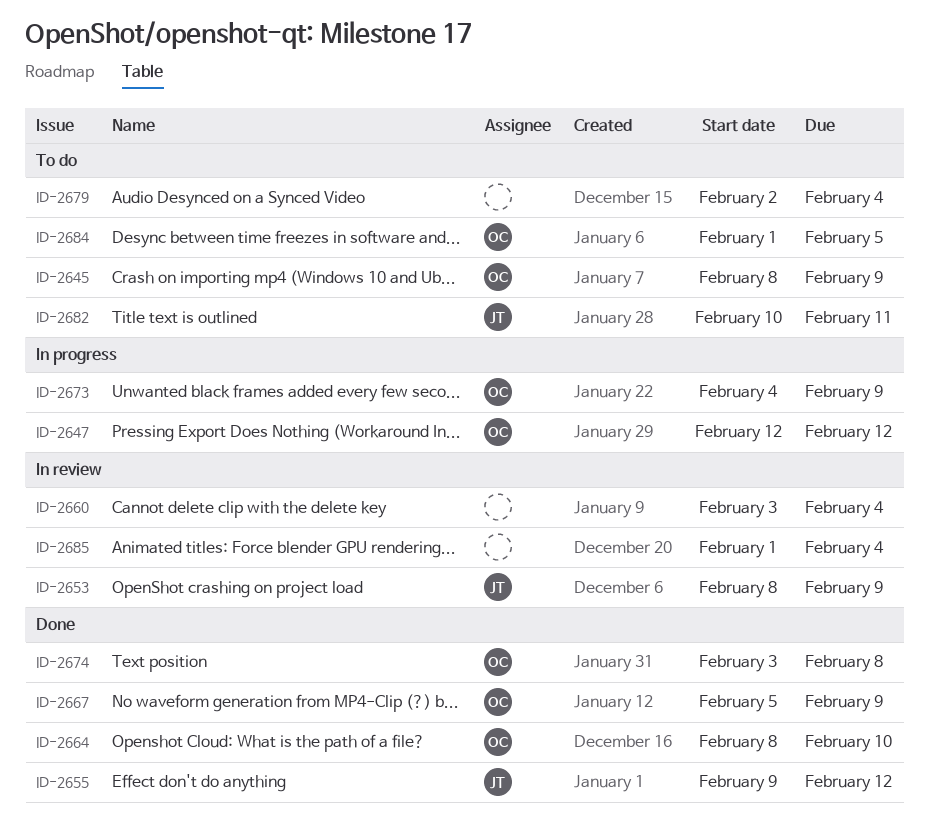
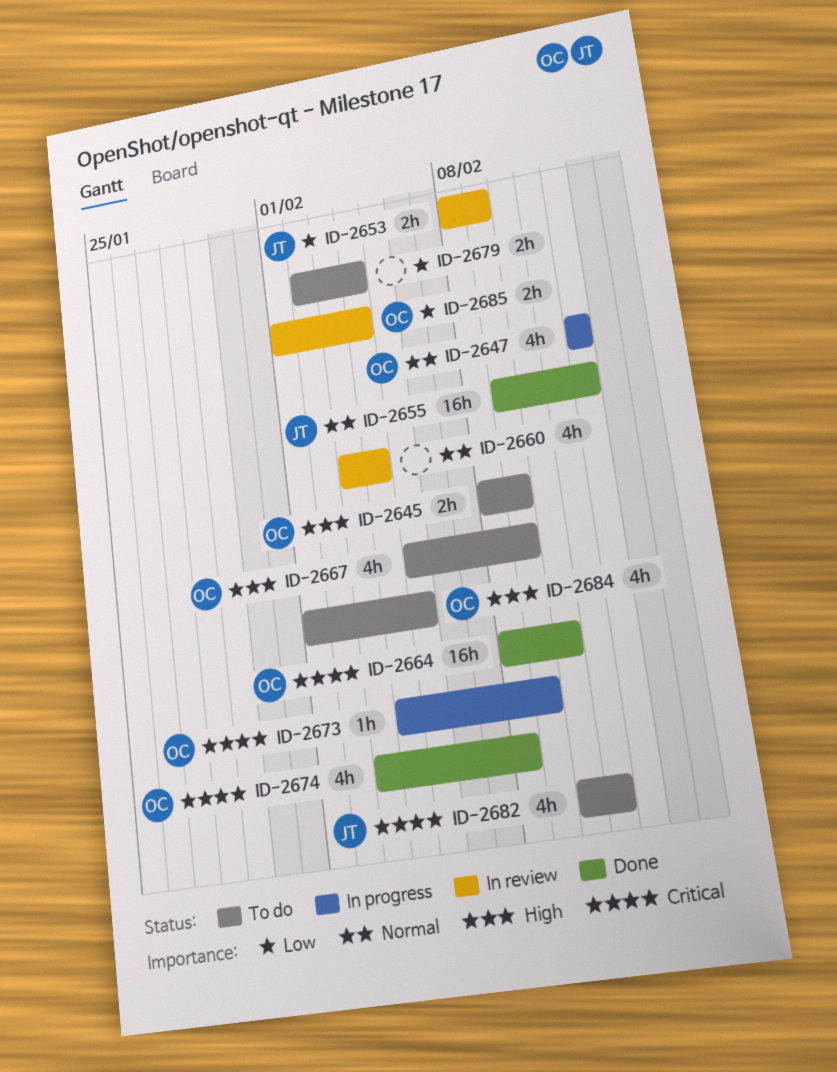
ID-2667, status: Done -> To do
ID-2685, owner: none -> OC

